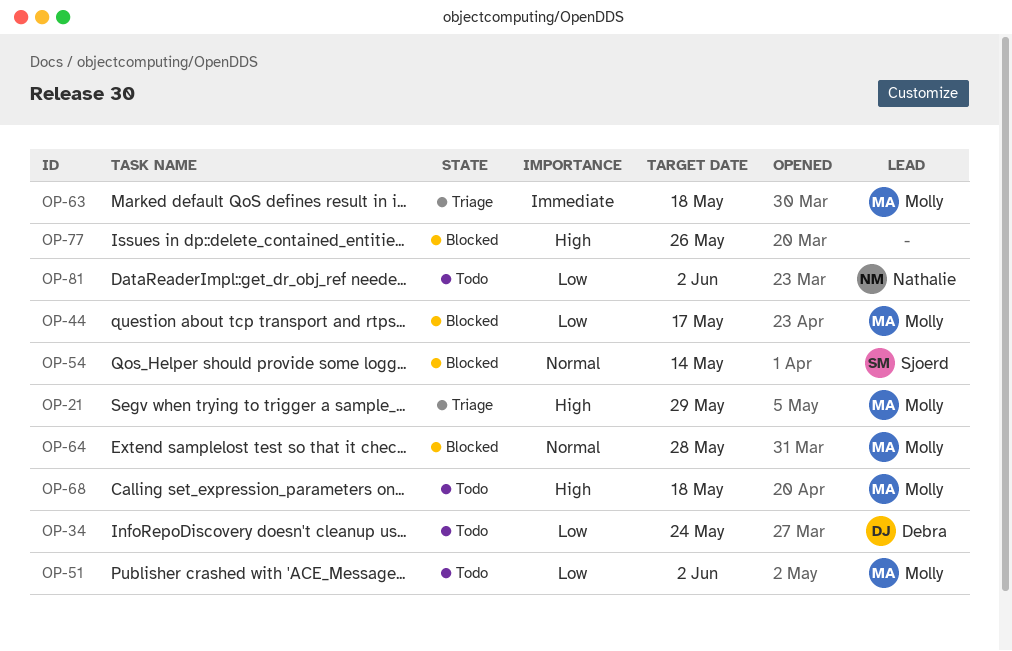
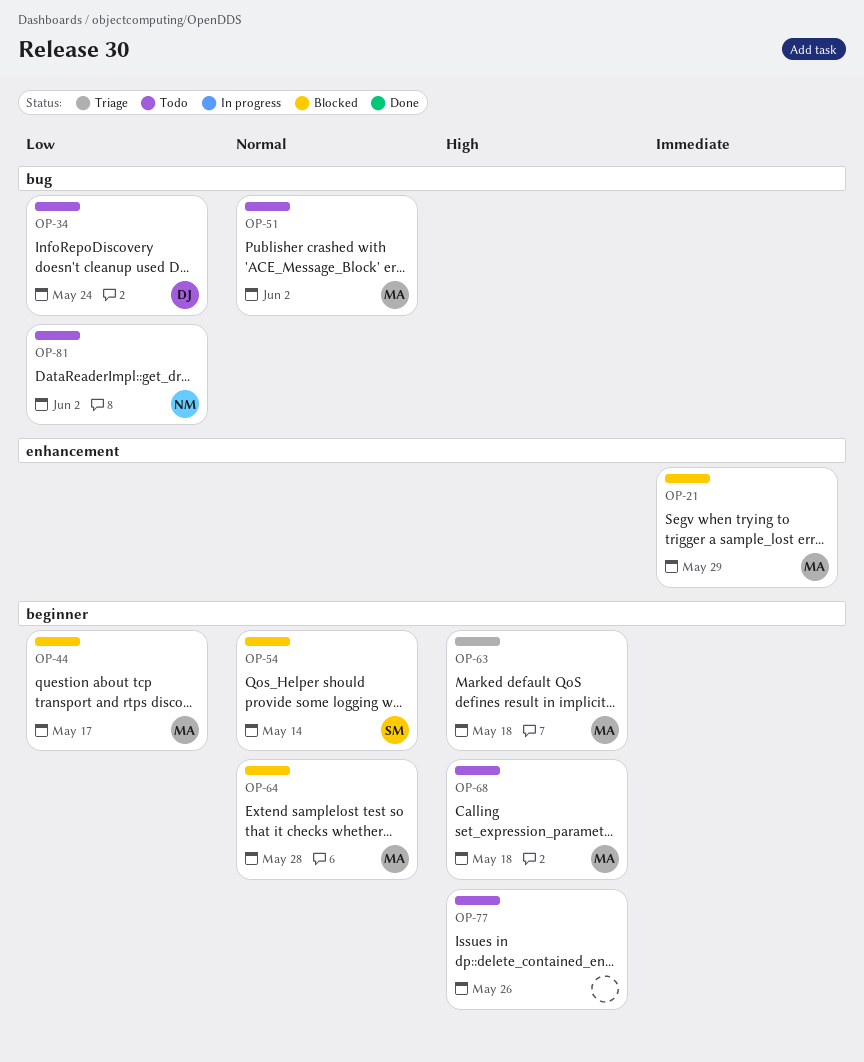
OP-21, status: Triage -> Blocked
OP-21, priority: High -> Immediate
OP-51, priority: Low -> Normal
OP-63, priority: Immediate -> High
OP-77, status: Blocked -> Todo

